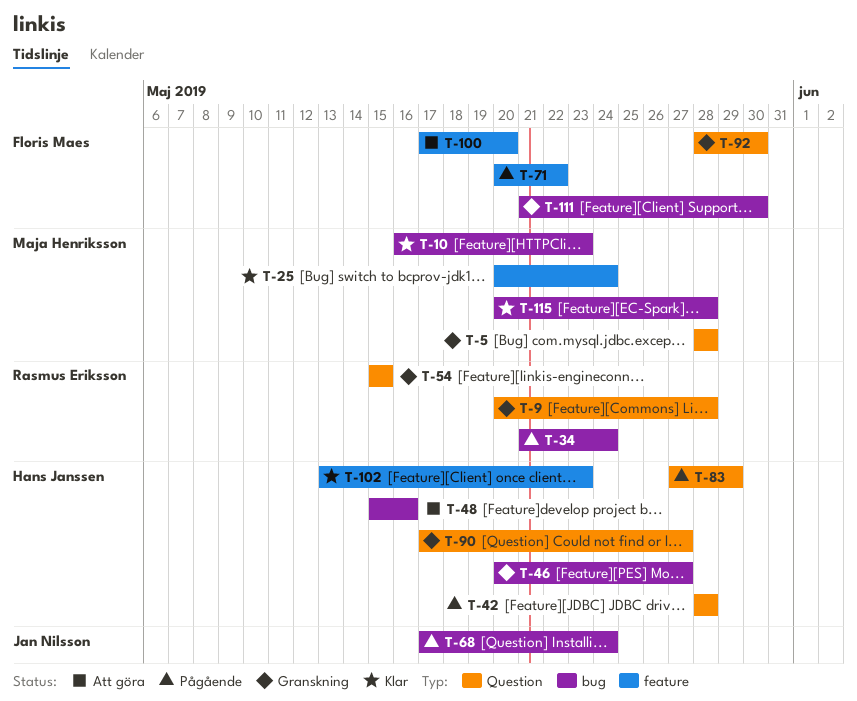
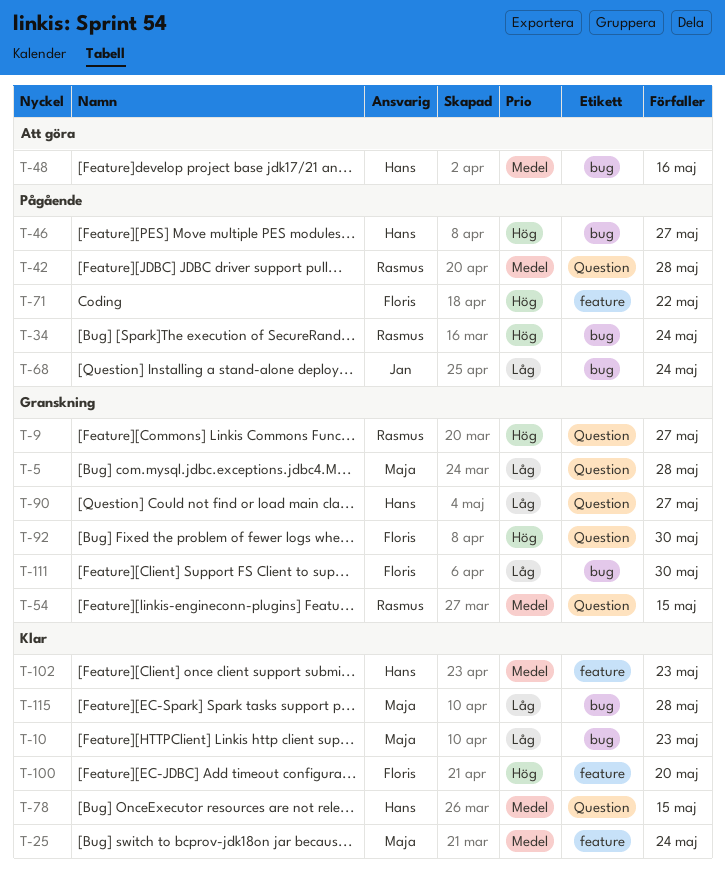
T-9, due: May 28 -> May 27
T-42, owner: Hans Janssen -> Rasmus Eriksson
T-46, status: Granskning -> Pågående
T-78: none -> present
T-83: present -> none
T-100, status: Att göra -> Klar

